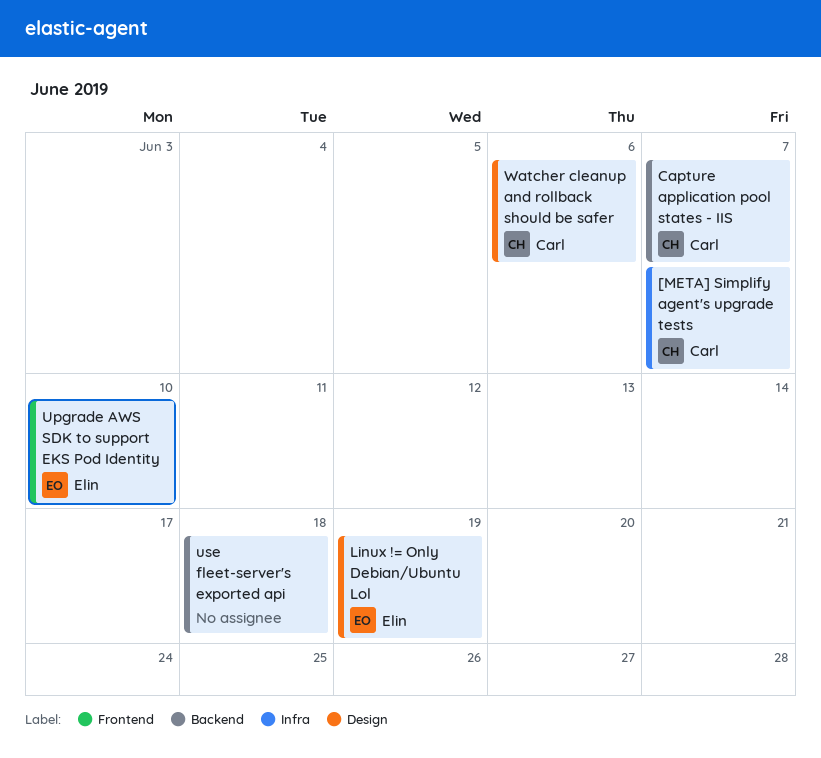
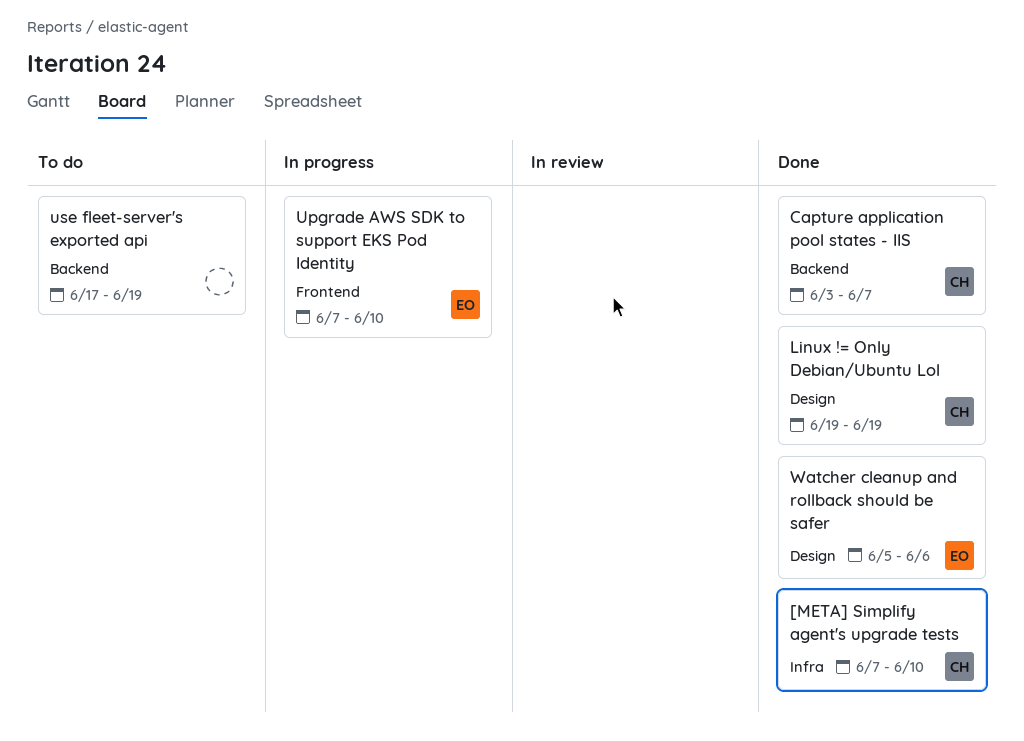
[META] Simplify agent's upgrade tests, due: Jun 7 -> Jun 10
Linux != Only Debian/Ubuntu Lol, owner: Elin -> Carl
use fleet-server's exported api, due: Jun 18 -> Jun 19
Watcher cleanup and rollback should be safer, owner: Carl -> Elin

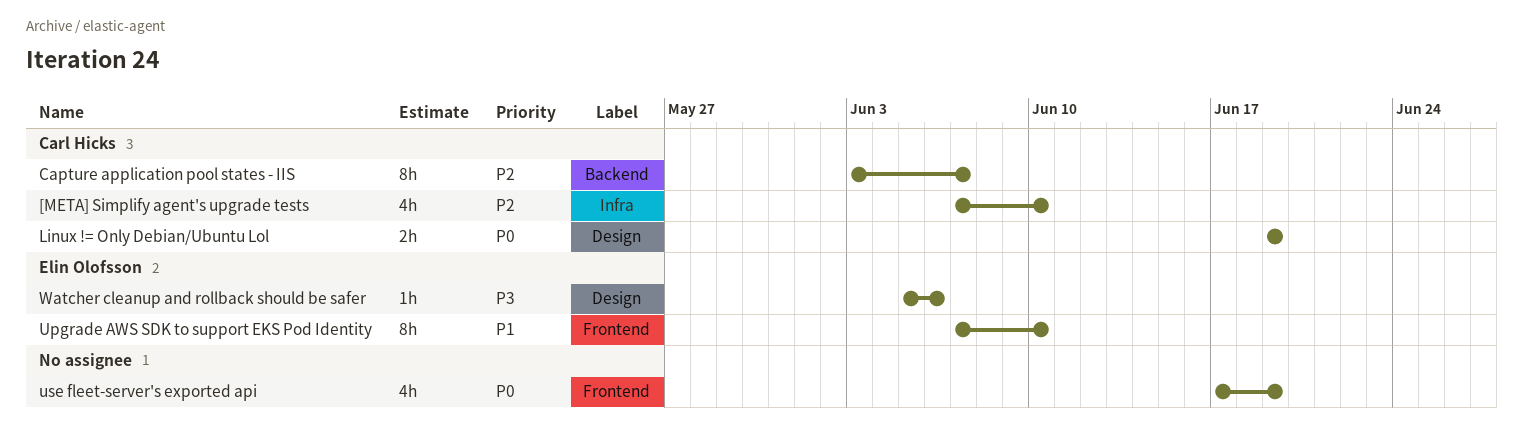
use fleet-server's exported api, label: Backend -> Frontend

